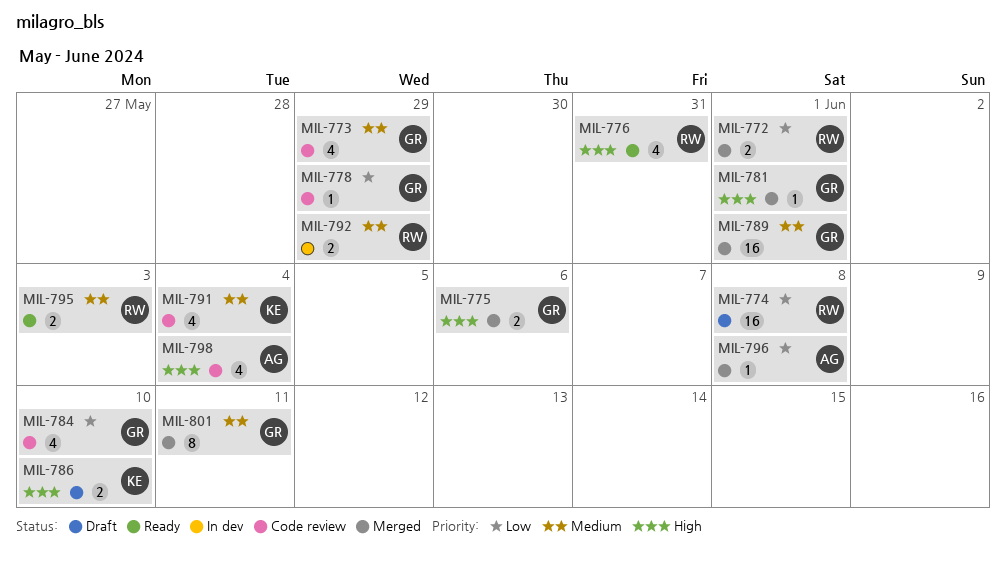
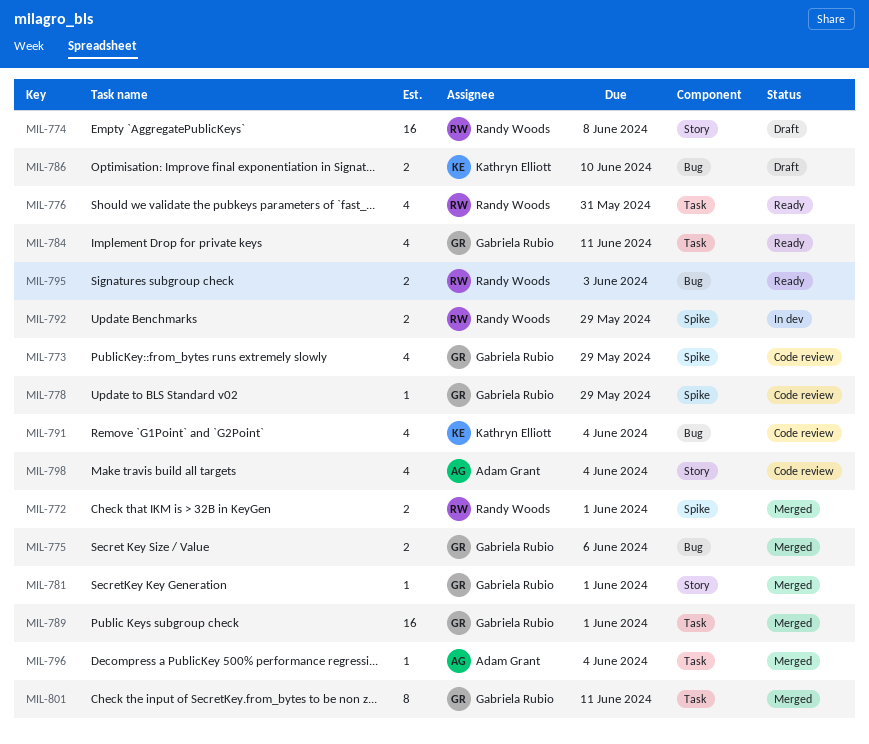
MIL-784, status: Code review -> Ready
MIL-784, due: Jun 10 -> Jun 11
MIL-796, due: Jun 8 -> Jun 4

